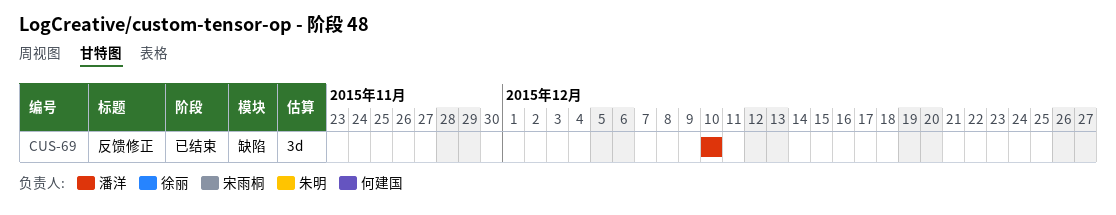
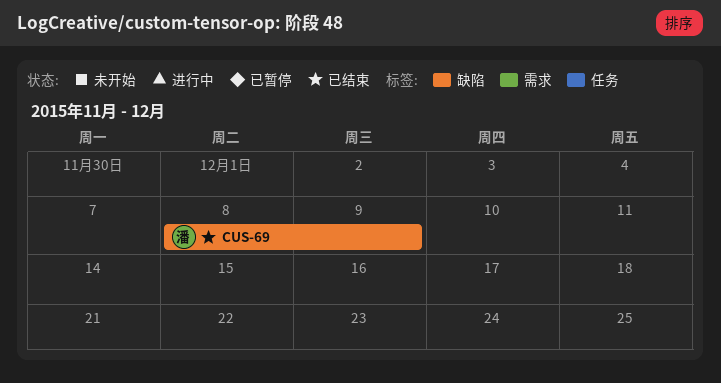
CUS-69, start: Dec 10 -> Dec 8
CUS-69, due: Dec 10 -> Dec 9

